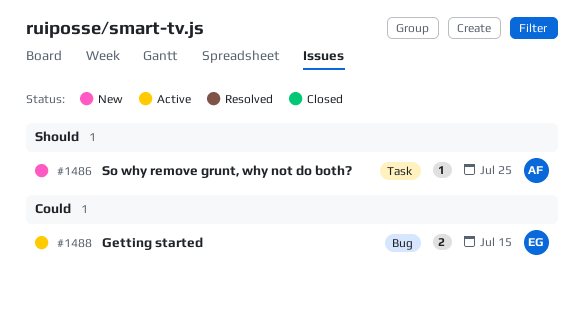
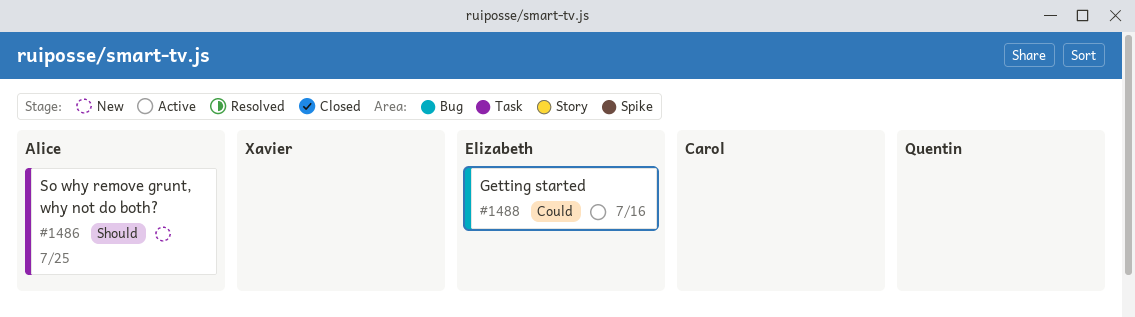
#1488, due: Jul 15 -> Jul 16

